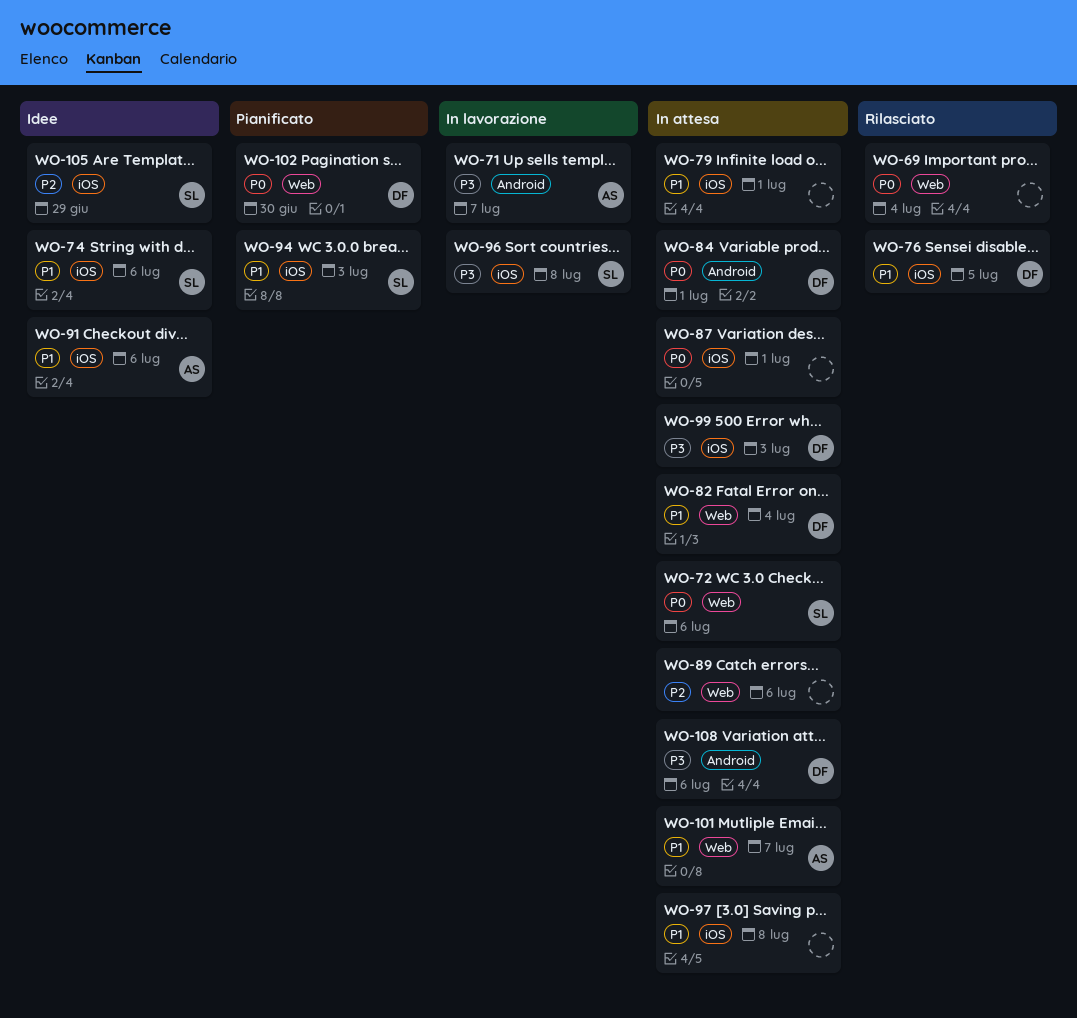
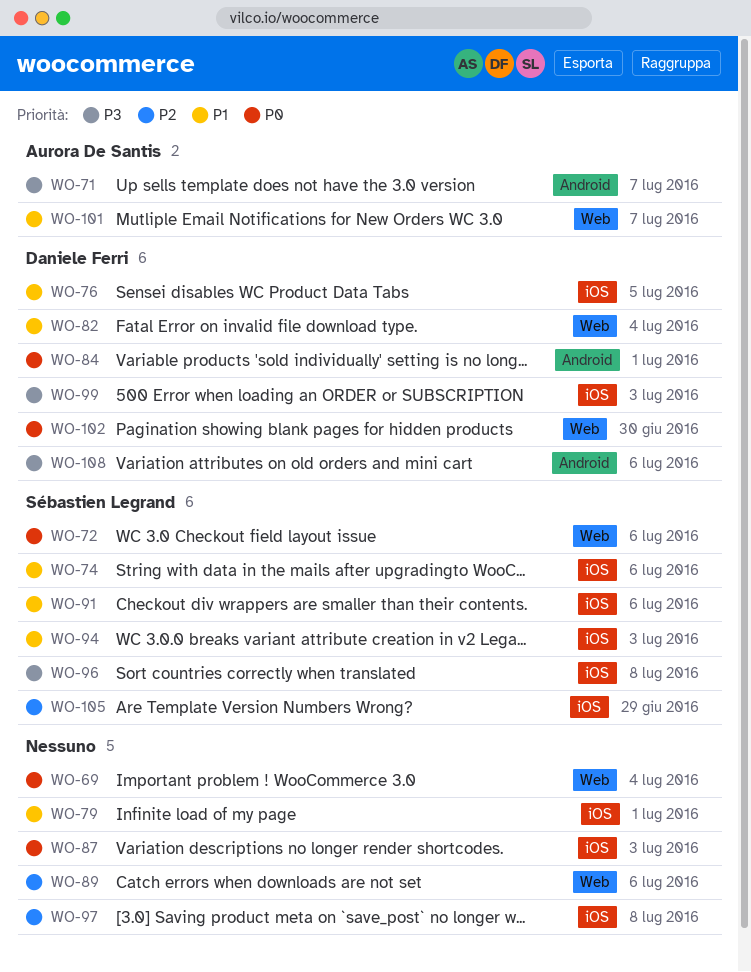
WO-87, due: Jul 1 -> Jul 3
WO-91, owner: Aurora De Santis -> Sébastien Legrand
WO-97, priority: P1 -> P2

